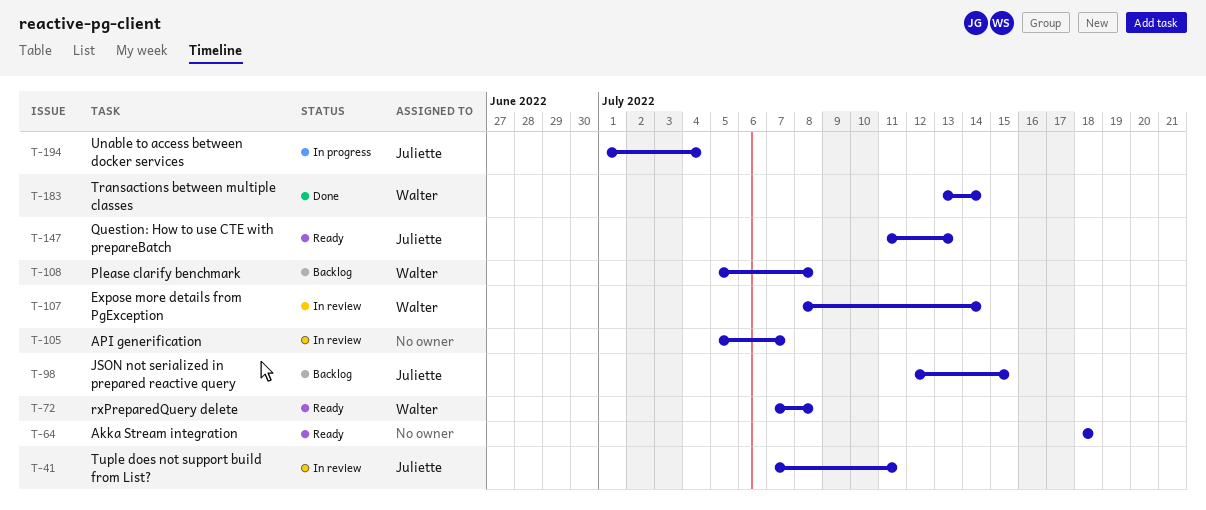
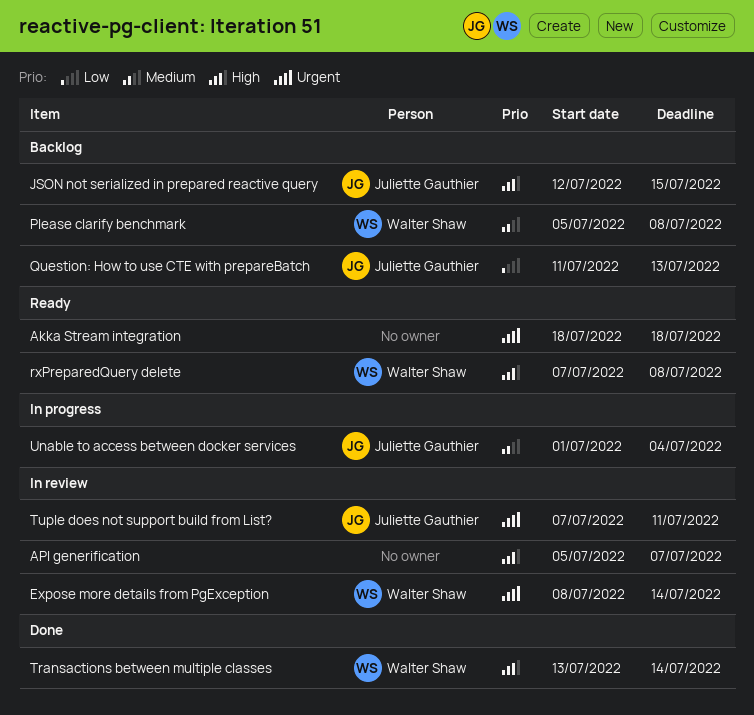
Question: How to use CTE with prepareBatch, status: Ready -> Backlog

